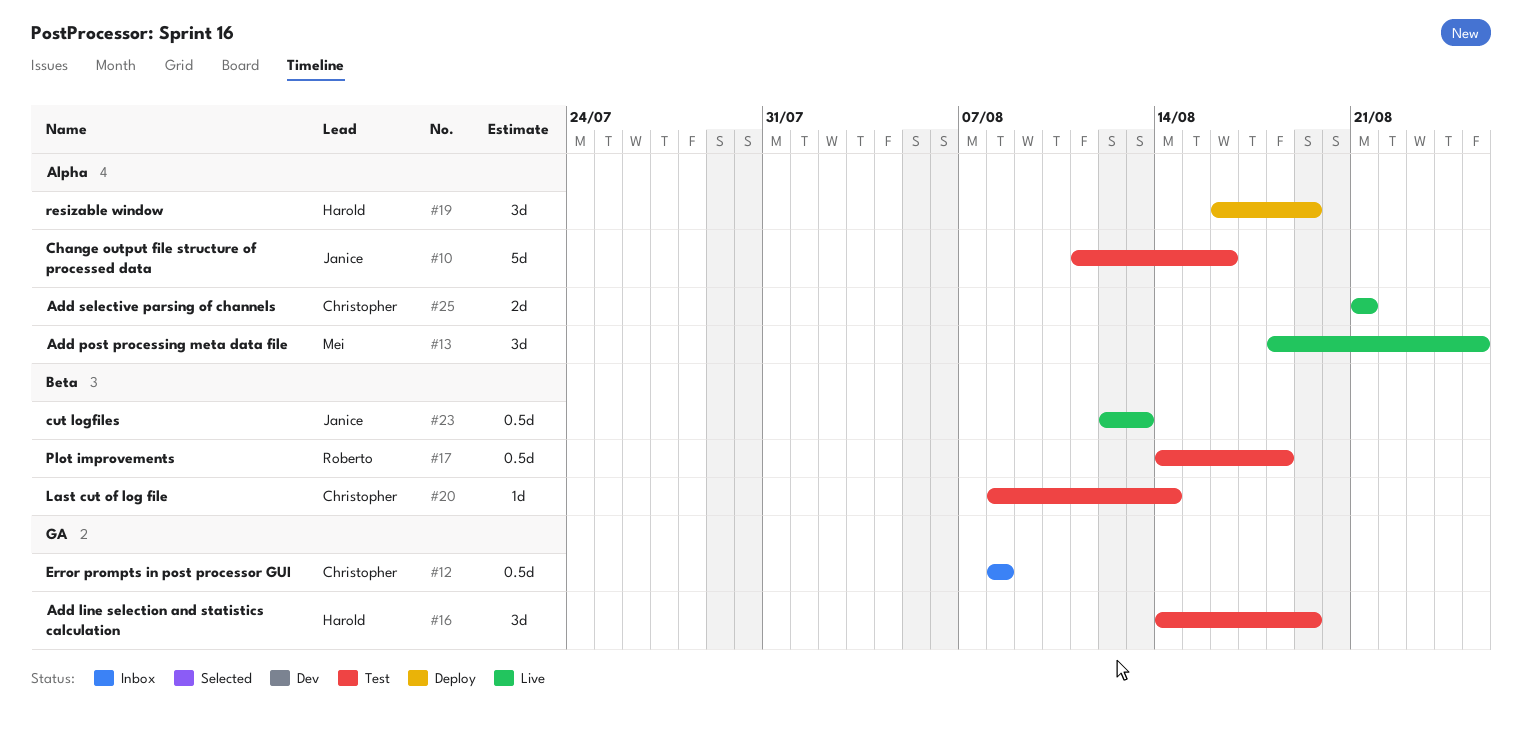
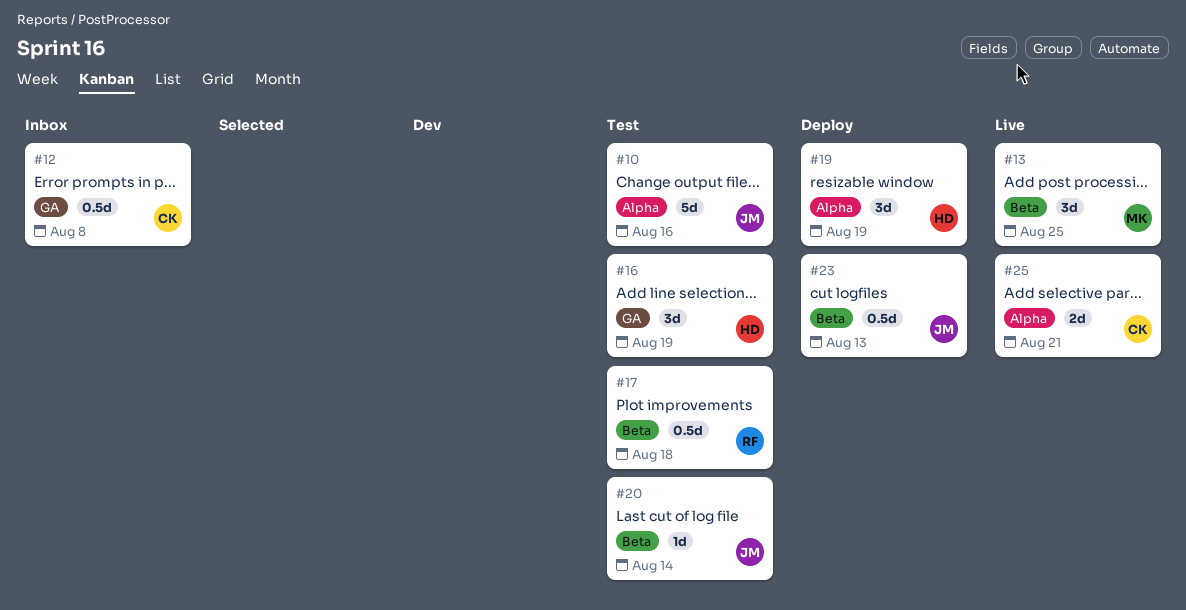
#13, label: Alpha -> Beta
#20, owner: Christopher -> Janice
#23, status: Live -> Deploy

